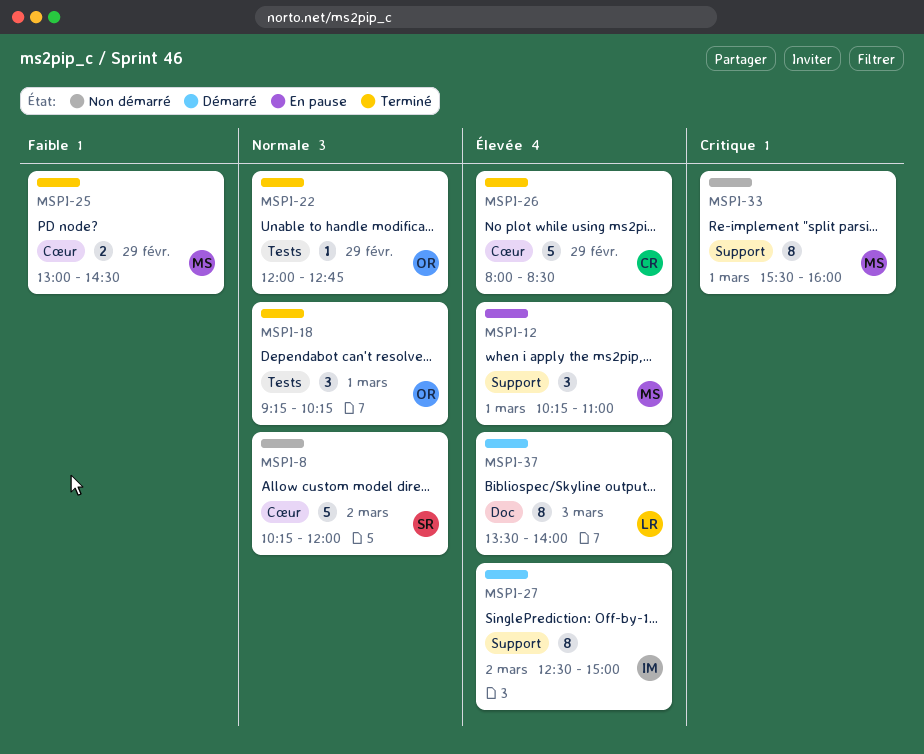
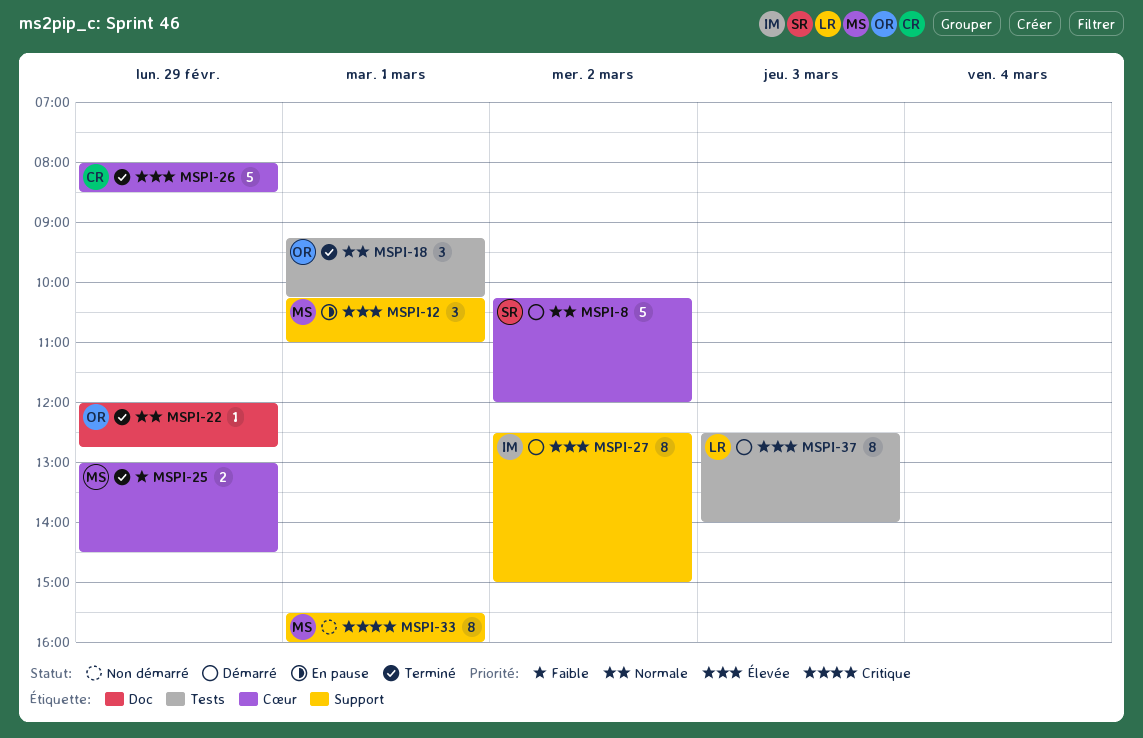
MSPI-8, status: Non démarré -> Démarré
MSPI-22, label: Tests -> Doc
MSPI-37, label: Doc -> Tests
MSPI-37, begins: 13:30 -> 12:30

